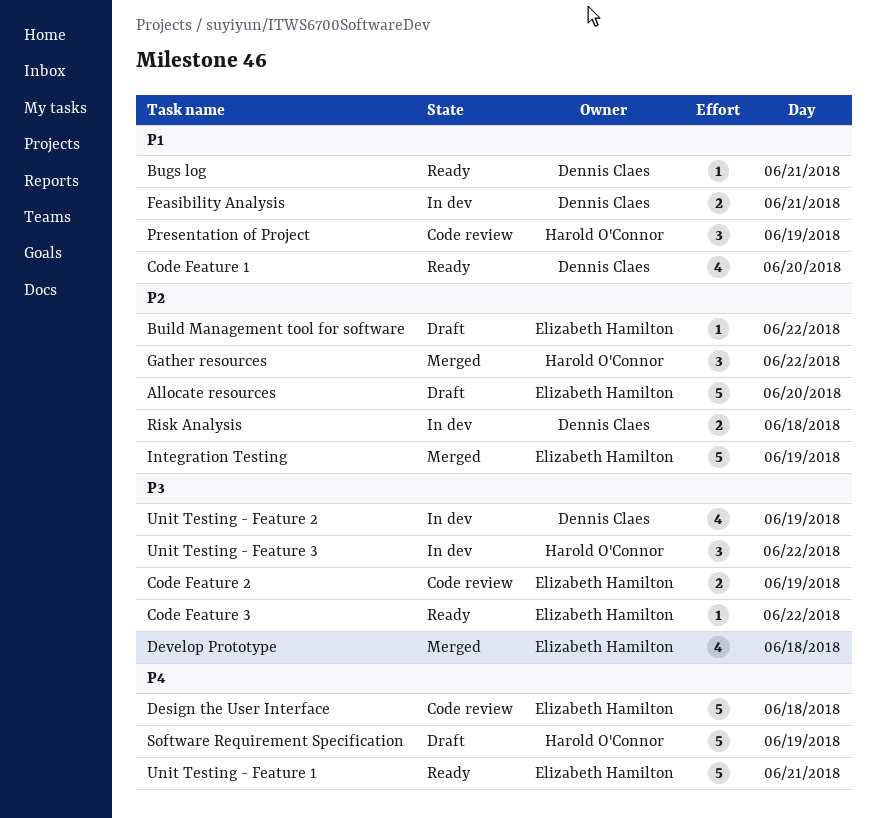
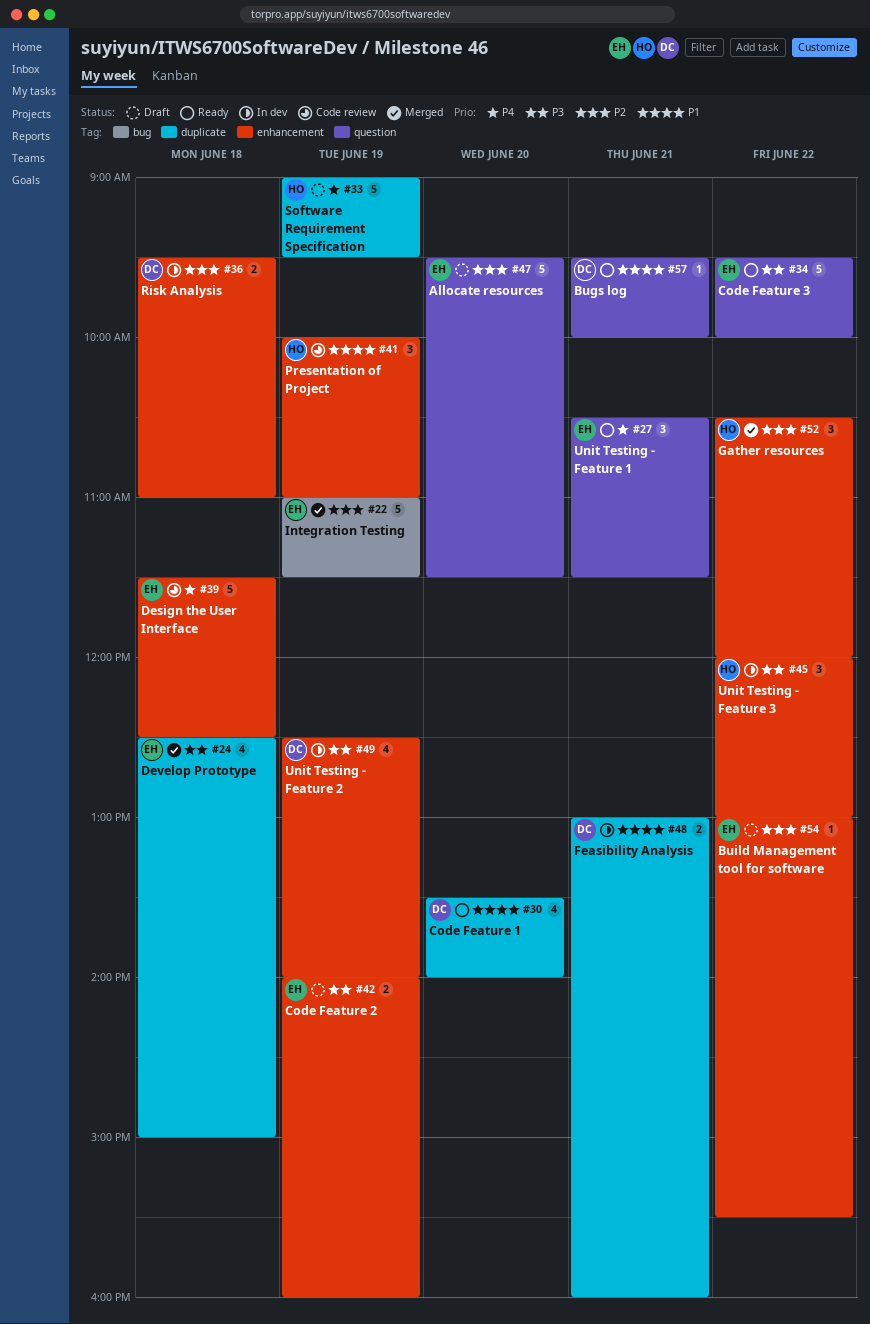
Code Feature 2, status: Code review -> Draft
Code Feature 3, estimate: 1 -> 5
Unit Testing - Feature 1, estimate: 5 -> 3

